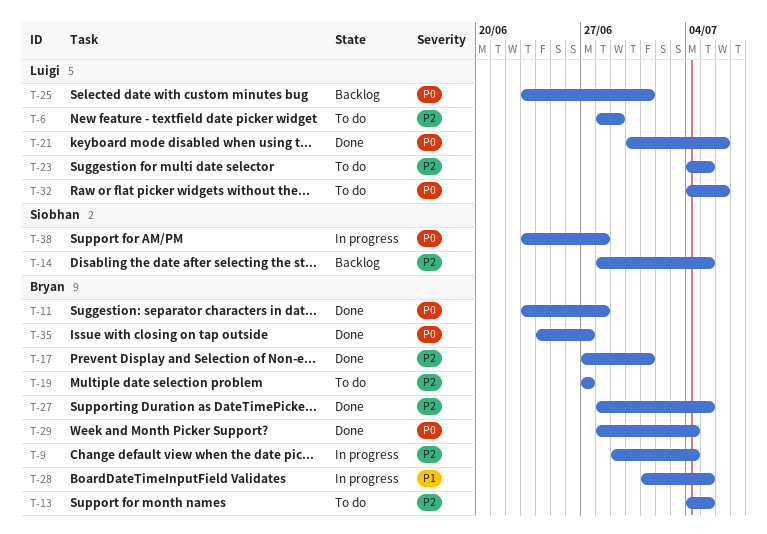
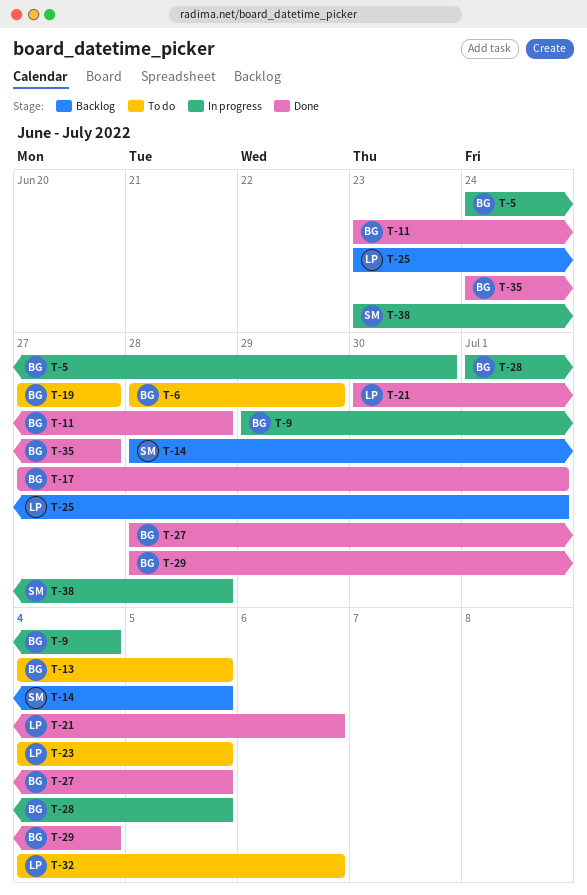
T-5: none -> present
T-6, owner: Luigi -> Bryan

